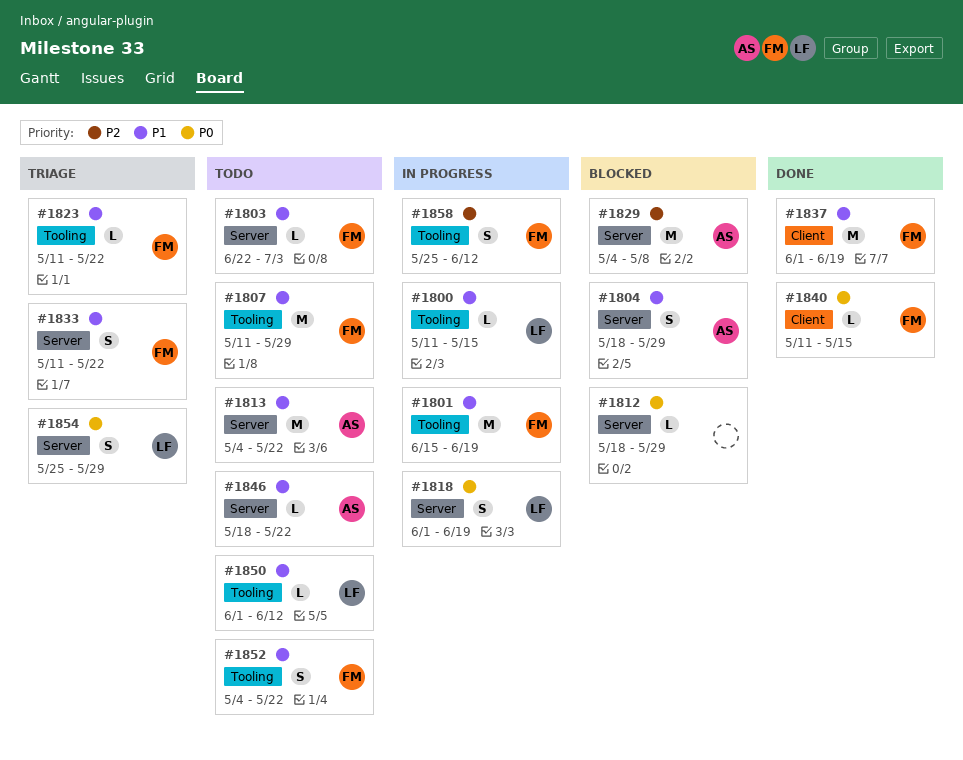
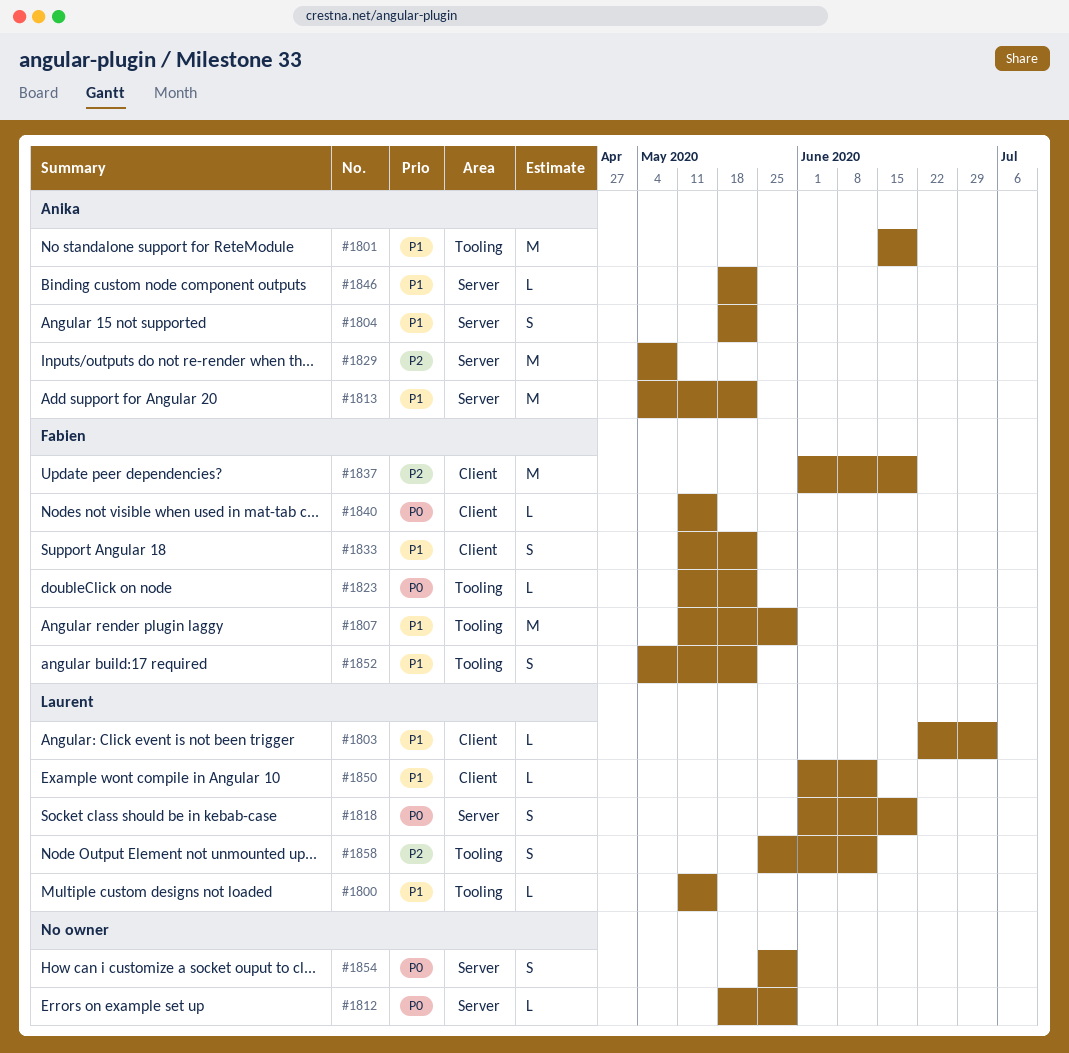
#1801, owner: Fabien -> Anika
#1803, owner: Fabien -> Laurent
#1803, label: Server -> Client
#1804, due: May 29 -> May 22
#1823, priority: P1 -> P0
#1833, label: Server -> Client
#1837, priority: P1 -> P2
#1850, label: Tooling -> Client
#1854, owner: Laurent -> none
#1858, owner: Fabien -> Laurent

